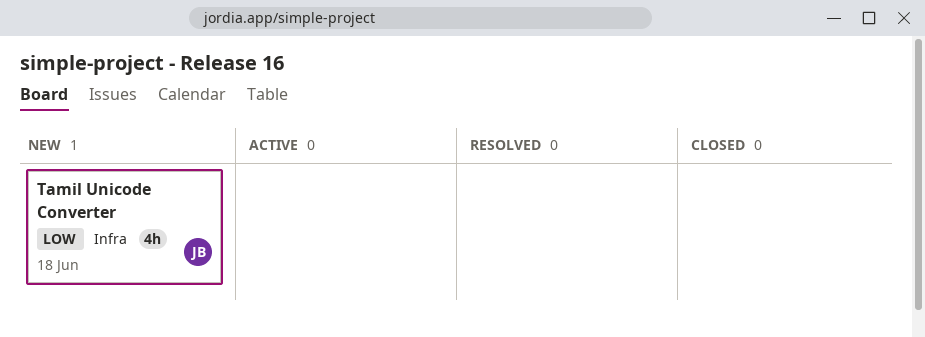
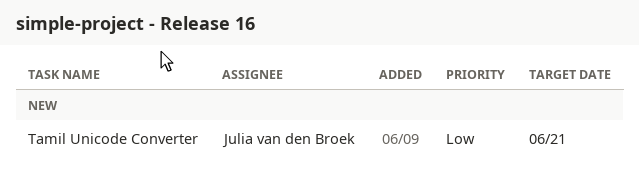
Tamil Unicode Converter, due: Jun 18 -> Jun 21

